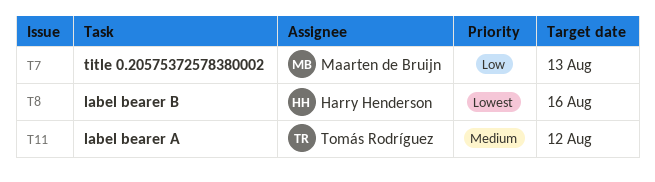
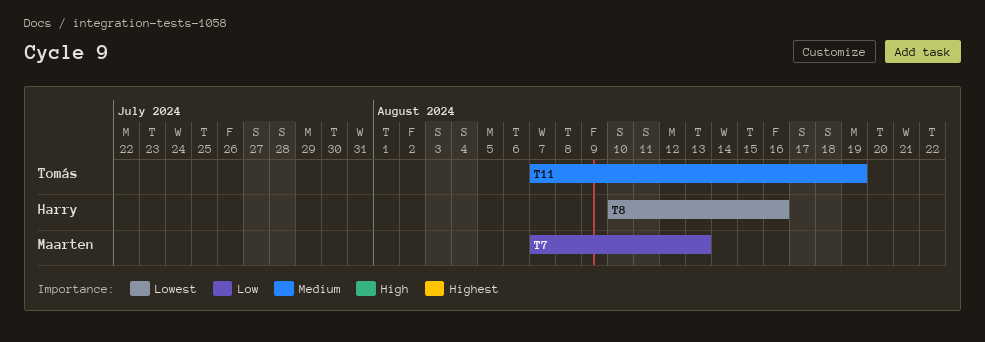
T11, due: Aug 12 -> Aug 19

